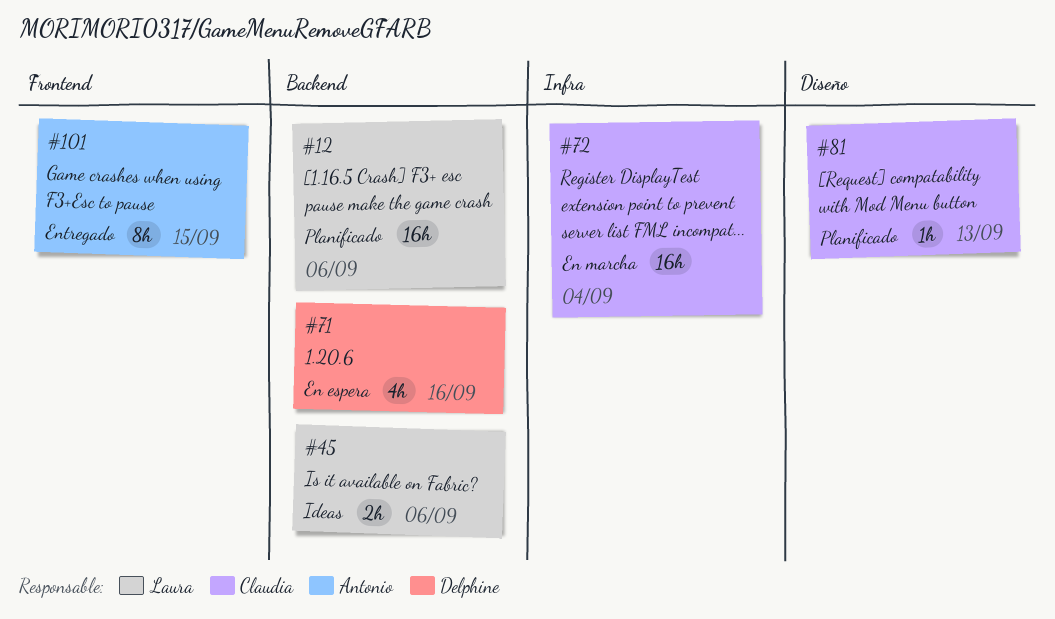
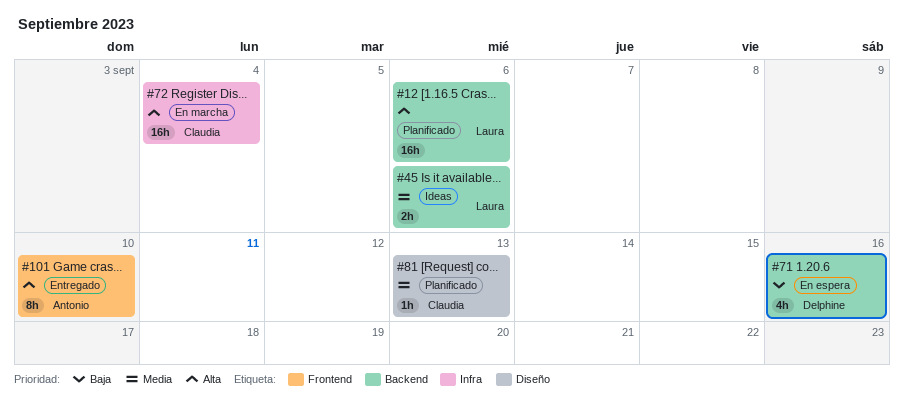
#101, due: Sep 15 -> Sep 10

